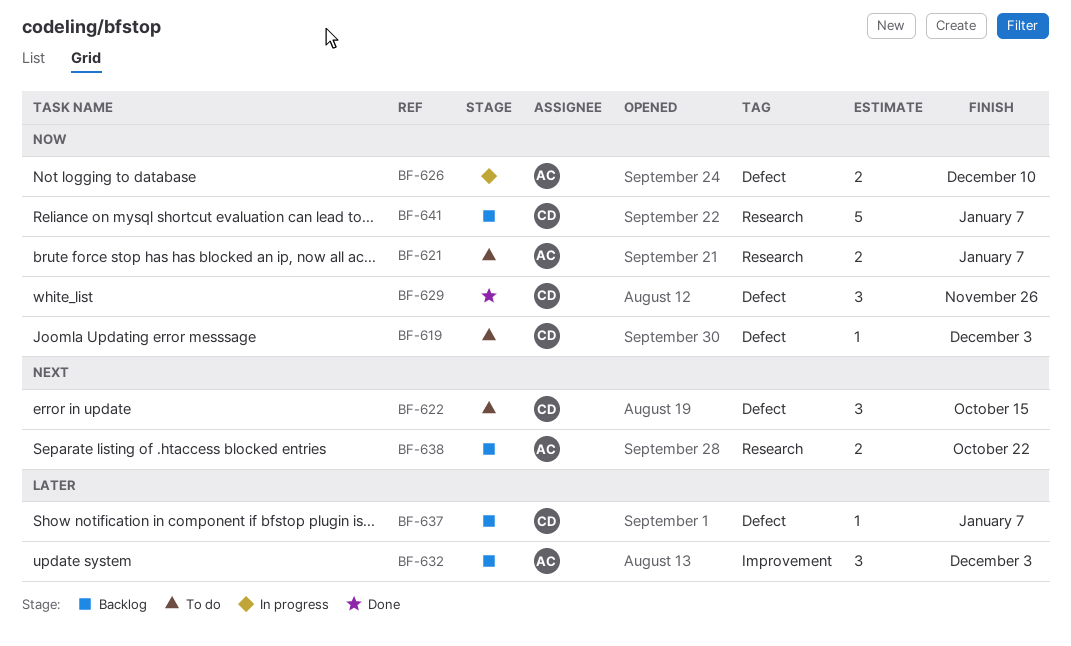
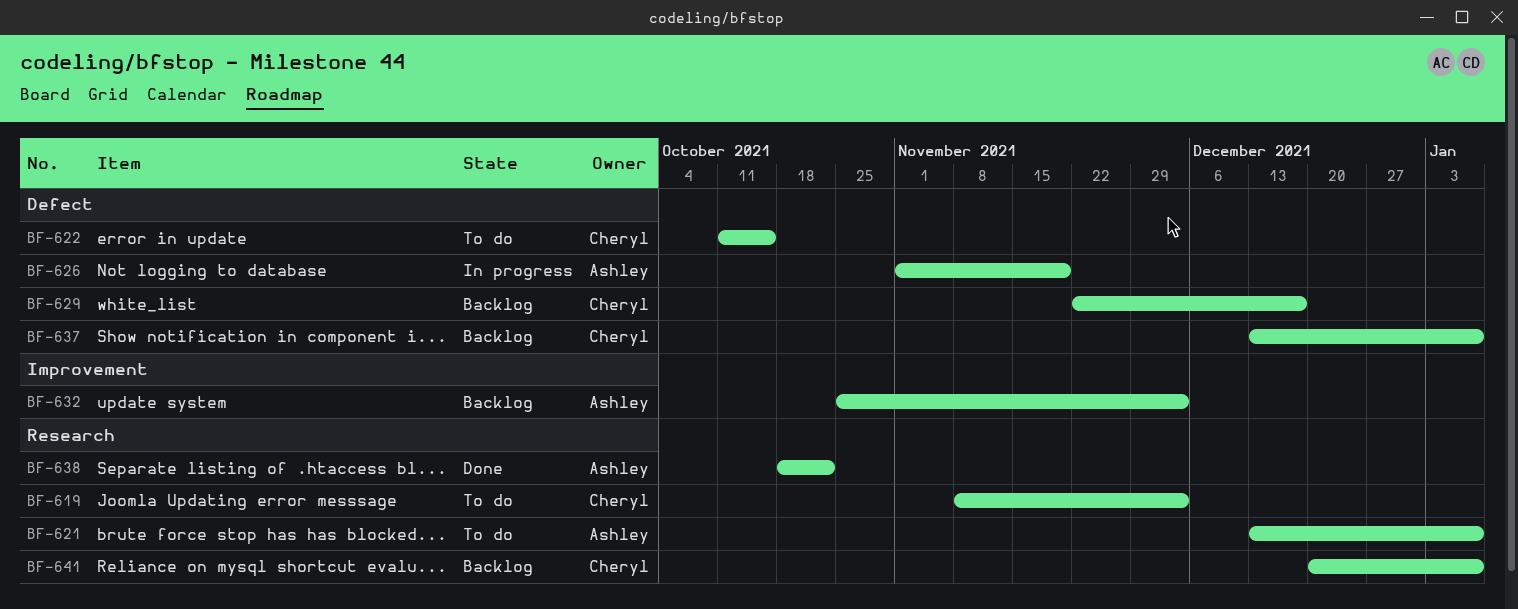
BF-619, label: Defect -> Research
BF-626, due: Dec 10 -> Nov 19
BF-629, status: Done -> Backlog
BF-629, due: Nov 26 -> Dec 17
BF-638, status: Backlog -> Done

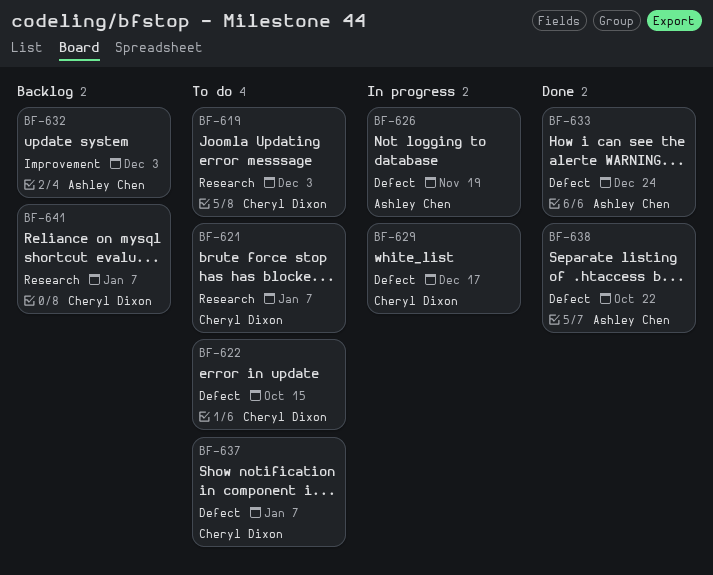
BF-621, owner: Ashley Chen -> Cheryl Dixon
BF-629, status: Backlog -> In progress
BF-633: none -> present
BF-637, status: Backlog -> To do
BF-638, label: Research -> Defect

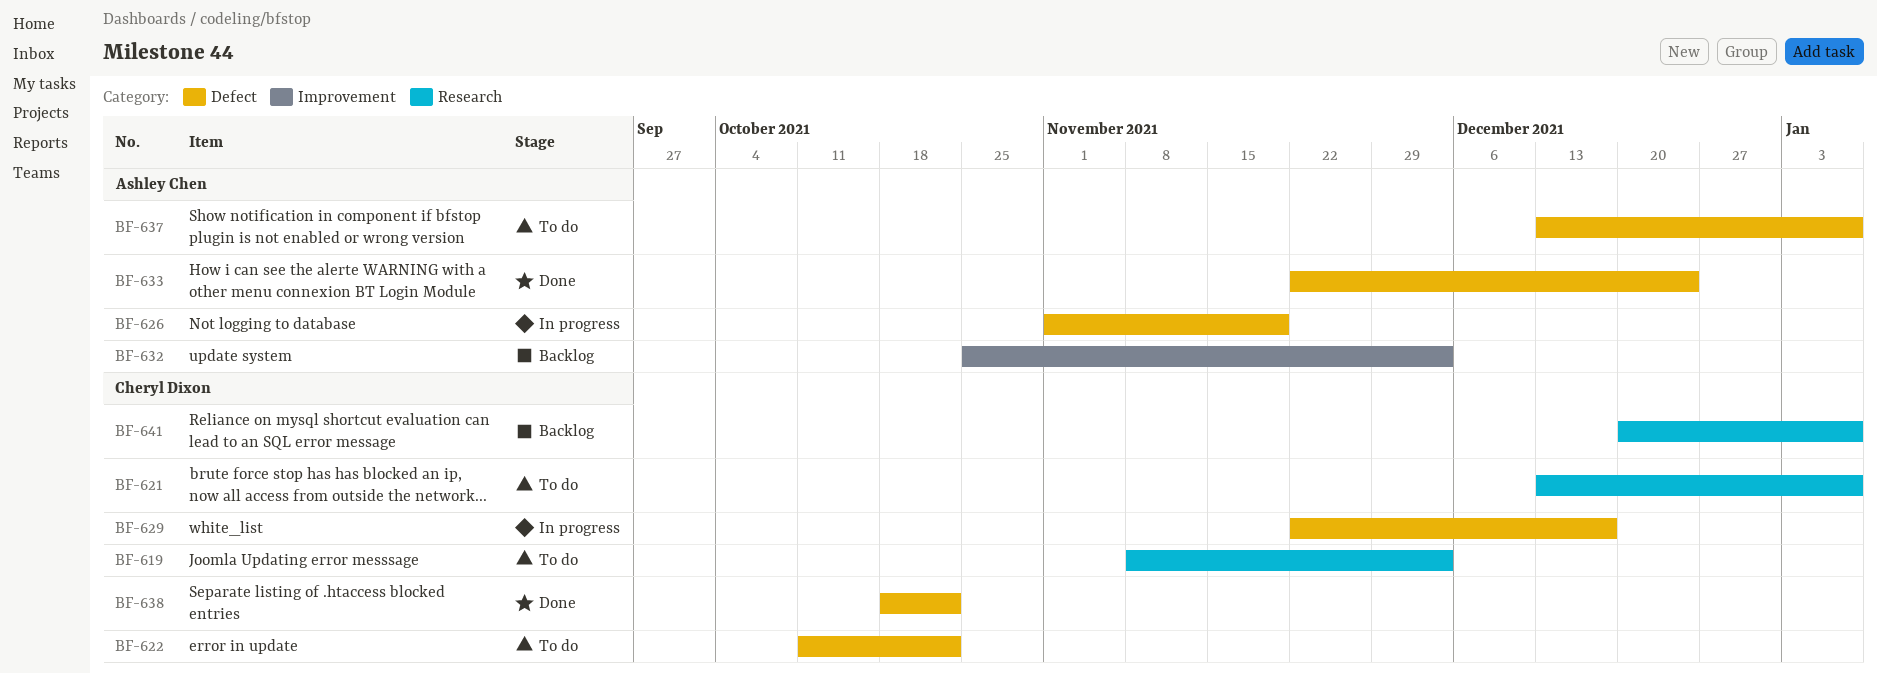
BF-622, due: Oct 15 -> Oct 22
BF-637, owner: Cheryl Dixon -> Ashley Chen
BF-638, owner: Ashley Chen -> Cheryl Dixon

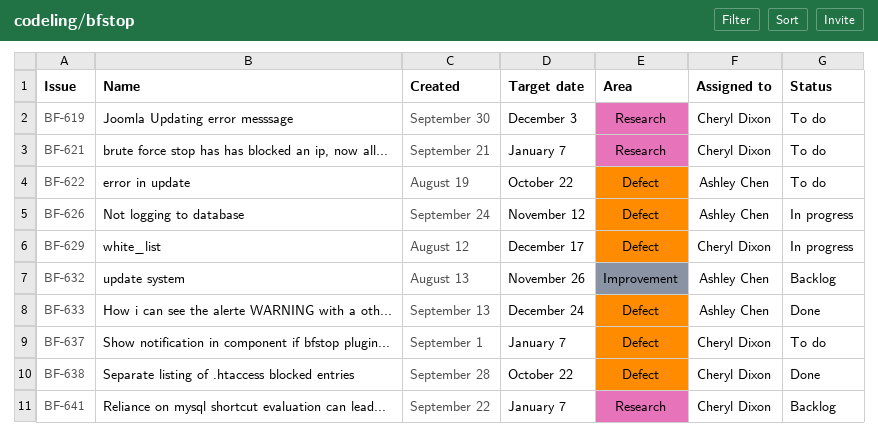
BF-622, owner: Cheryl Dixon -> Ashley Chen
BF-626, due: Nov 19 -> Nov 12
BF-632, due: Dec 3 -> Nov 26
BF-637, owner: Ashley Chen -> Cheryl Dixon

